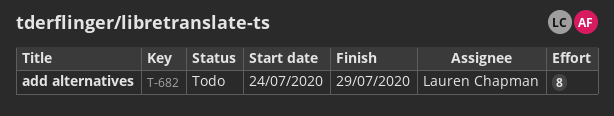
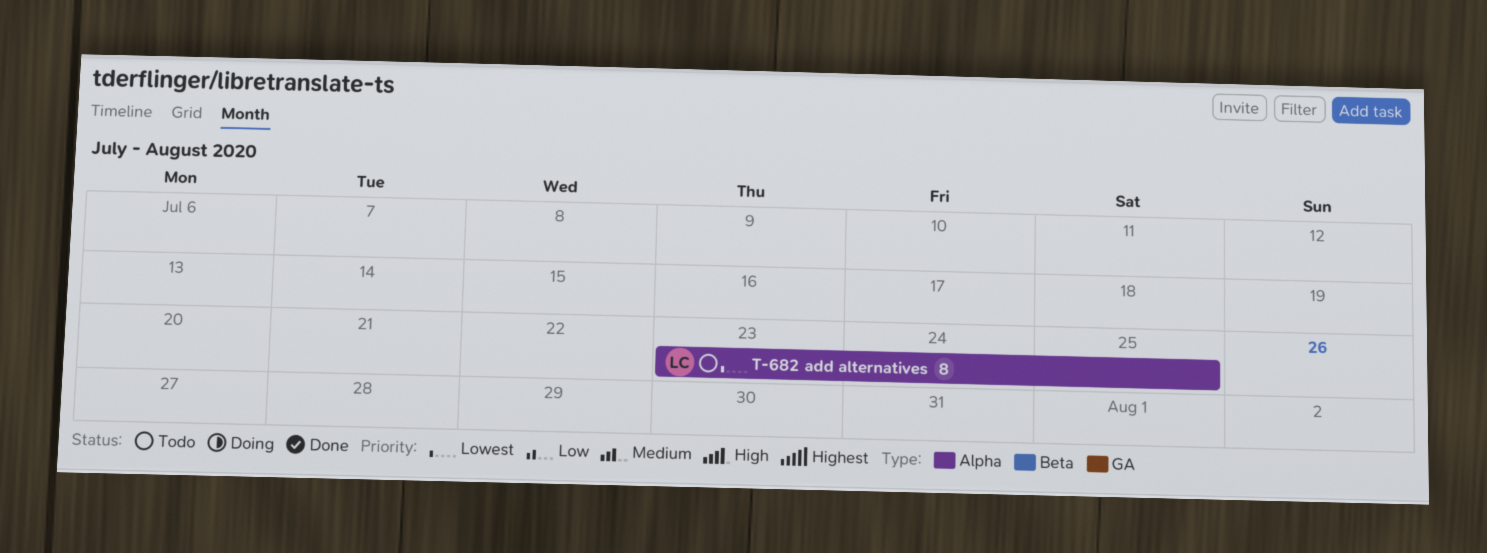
T-682, start: Jul 24 -> Jul 23
T-682, due: Jul 29 -> Jul 25

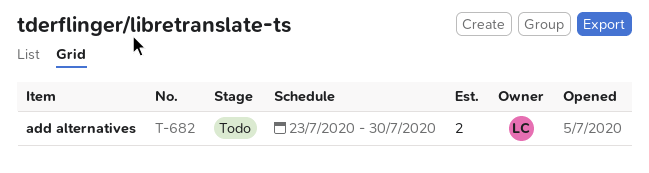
T-682, estimate: 8 -> 2
T-682, due: Jul 25 -> Jul 30

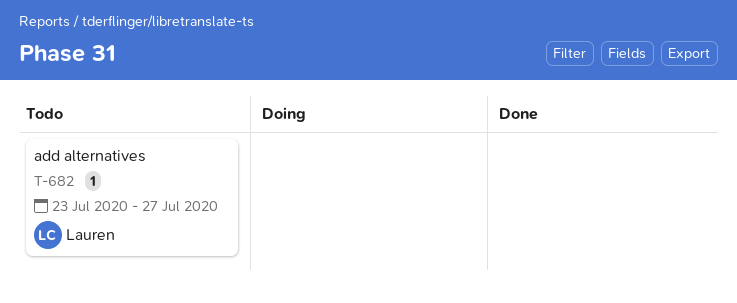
T-682, estimate: 2 -> 1
T-682, due: Jul 30 -> Jul 27

